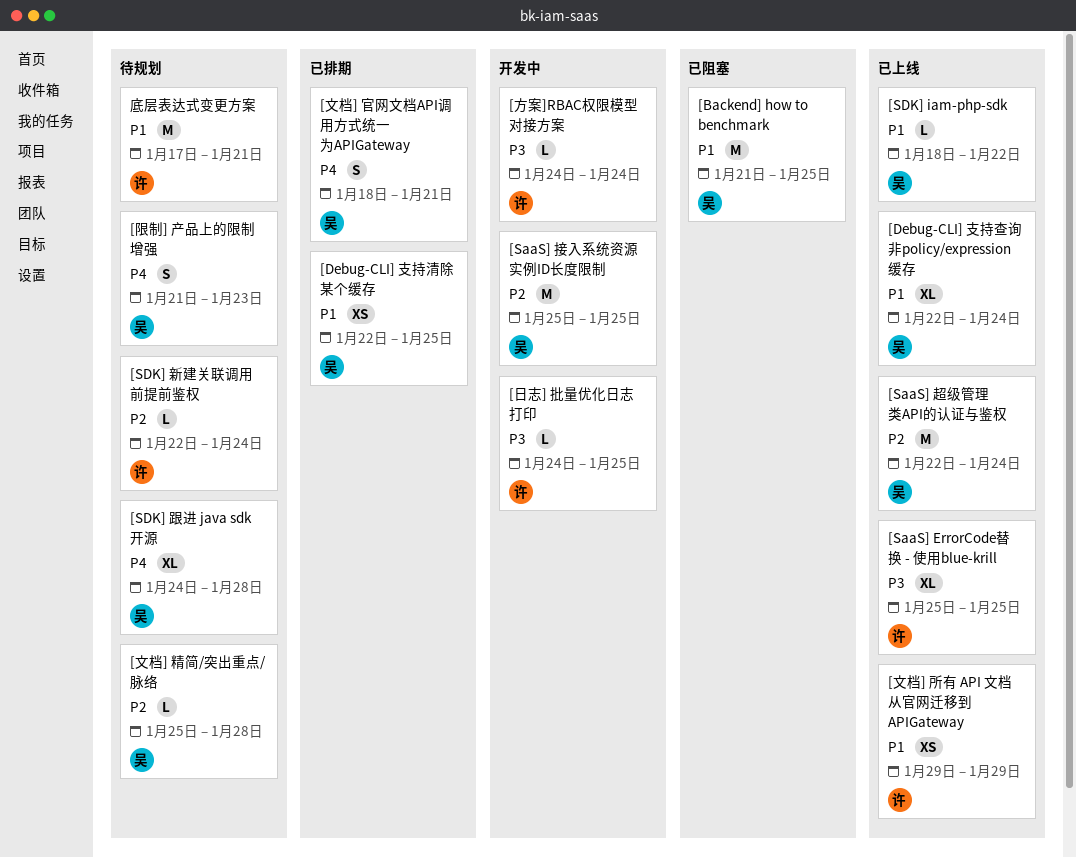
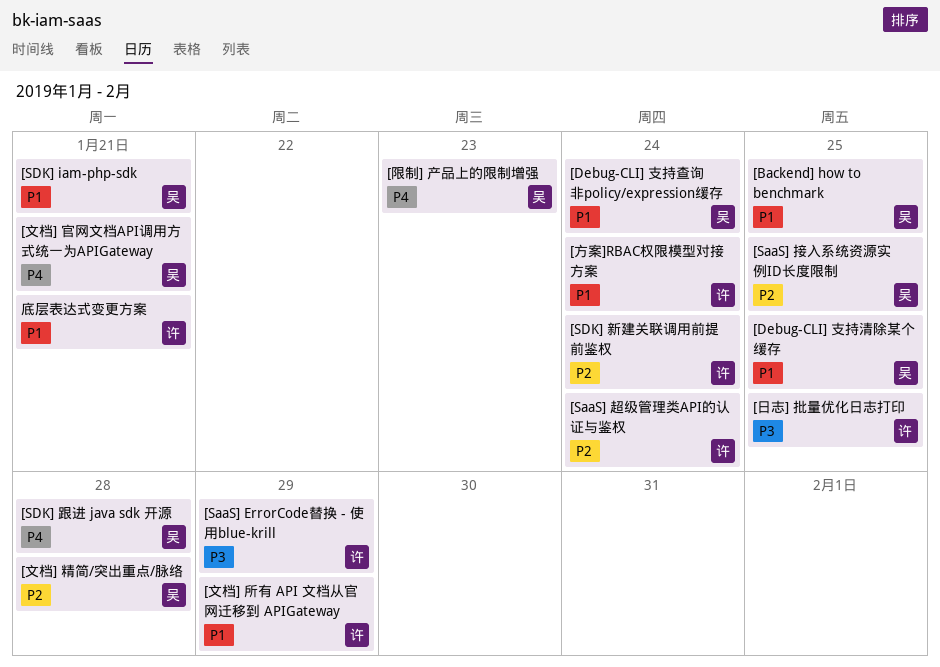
[SaaS] ErrorCode替换 - 使用blue-krill, due: Jan 25 -> Jan 29
[SaaS] 超级管理类API的认证与鉴权, owner: 吴 -> 许
[SDK] iam-php-sdk, due: Jan 22 -> Jan 21
[方案]RBAC权限模型对接方案, priority: P3 -> P1

